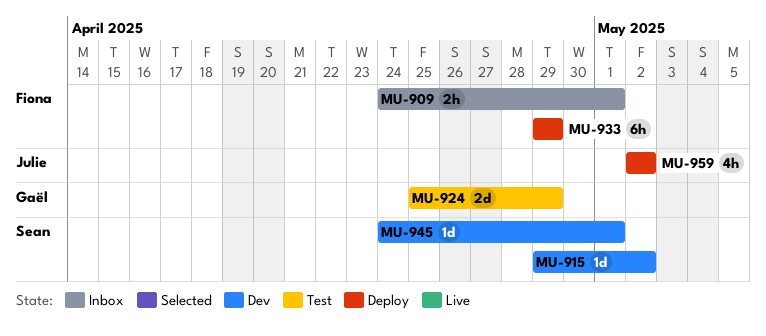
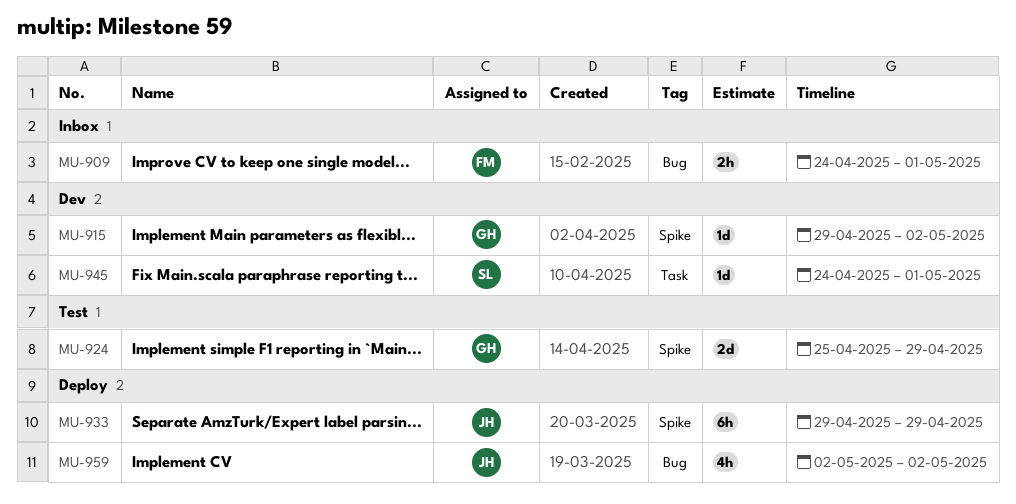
MU-915, owner: Sean -> Gaël
MU-933, owner: Fiona -> Julie

